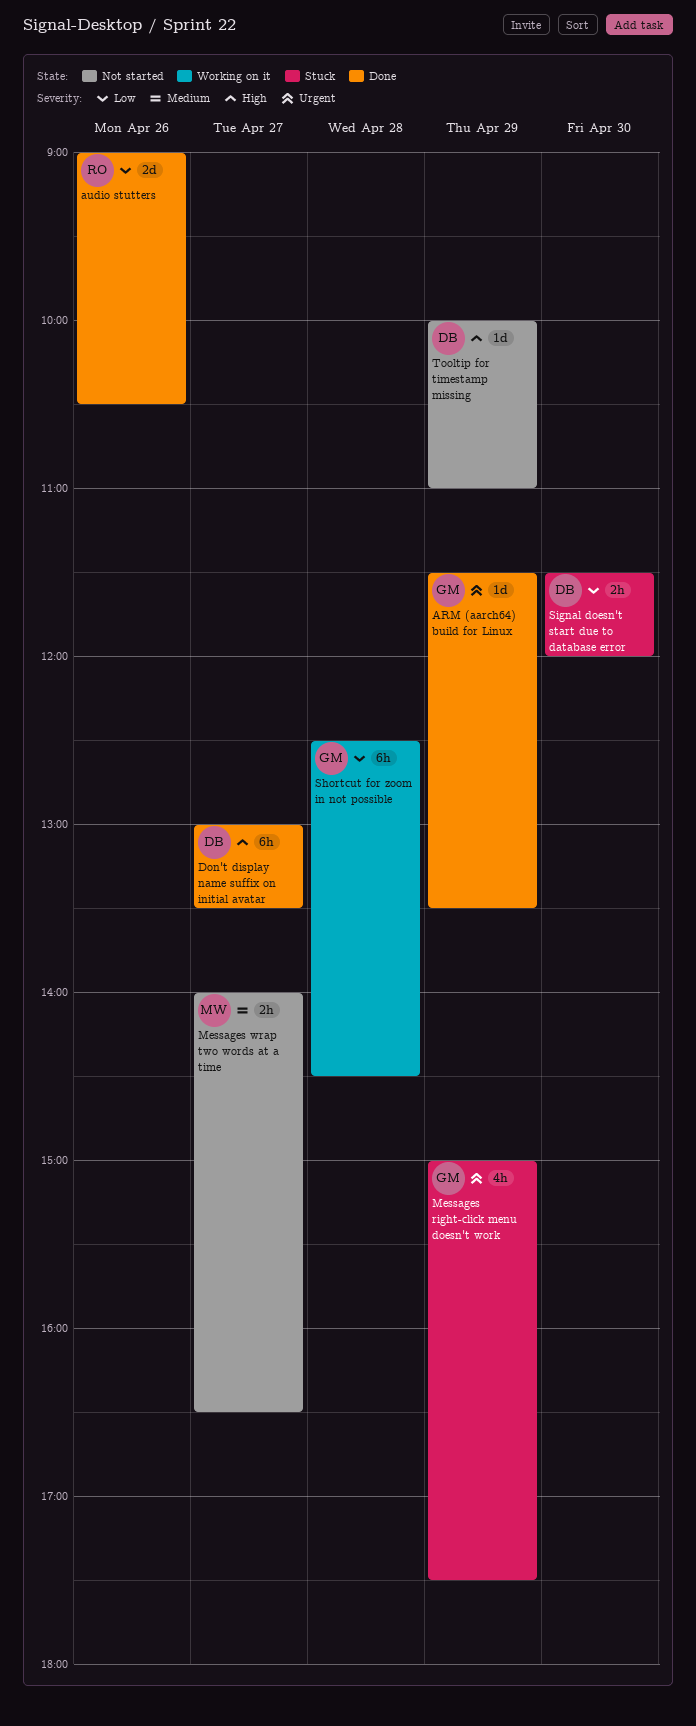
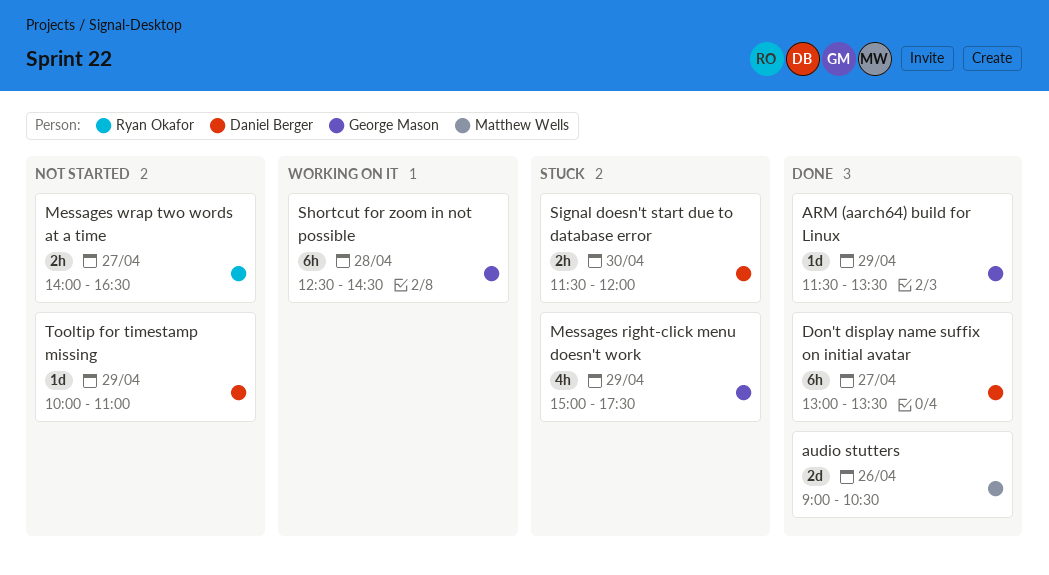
audio stutters, owner: Ryan Okafor -> Matthew Wells
Messages wrap two words at a time, owner: Matthew Wells -> Ryan Okafor

